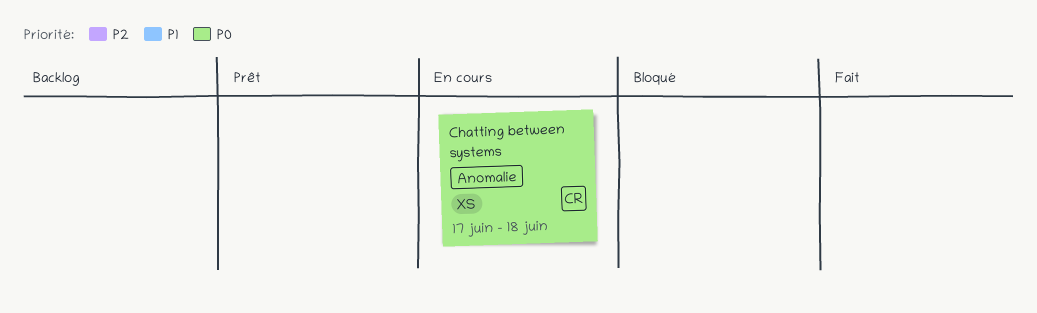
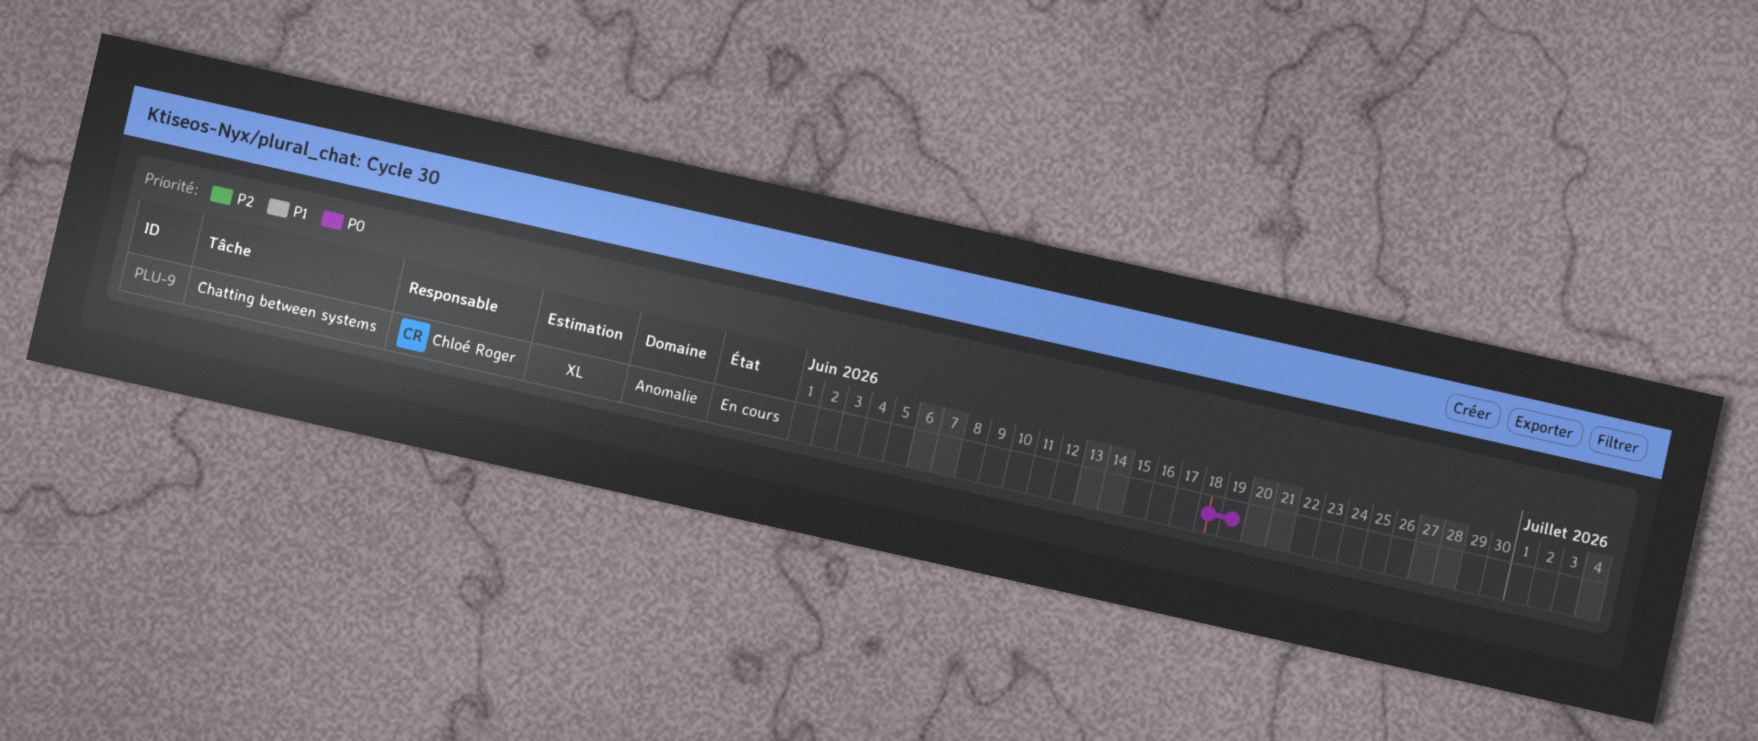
Chatting between systems, estimate: XS -> XL
Chatting between systems, start: Jun 17 -> Jun 18
Chatting between systems, due: Jun 18 -> Jun 19

